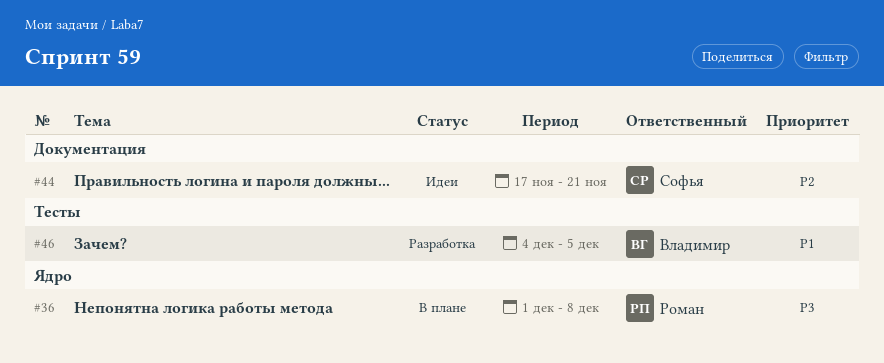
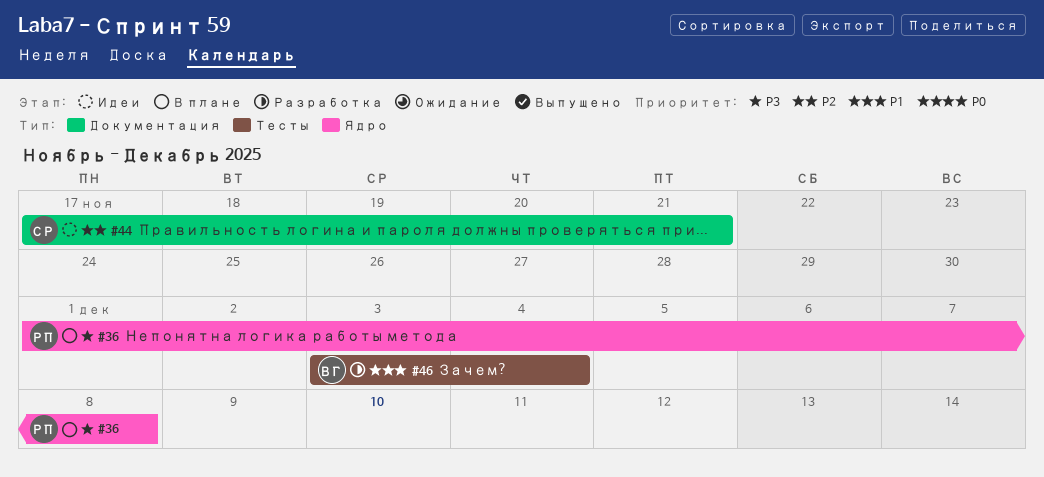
#46, start: Dec 4 -> Dec 3
#46, due: Dec 5 -> Dec 4

